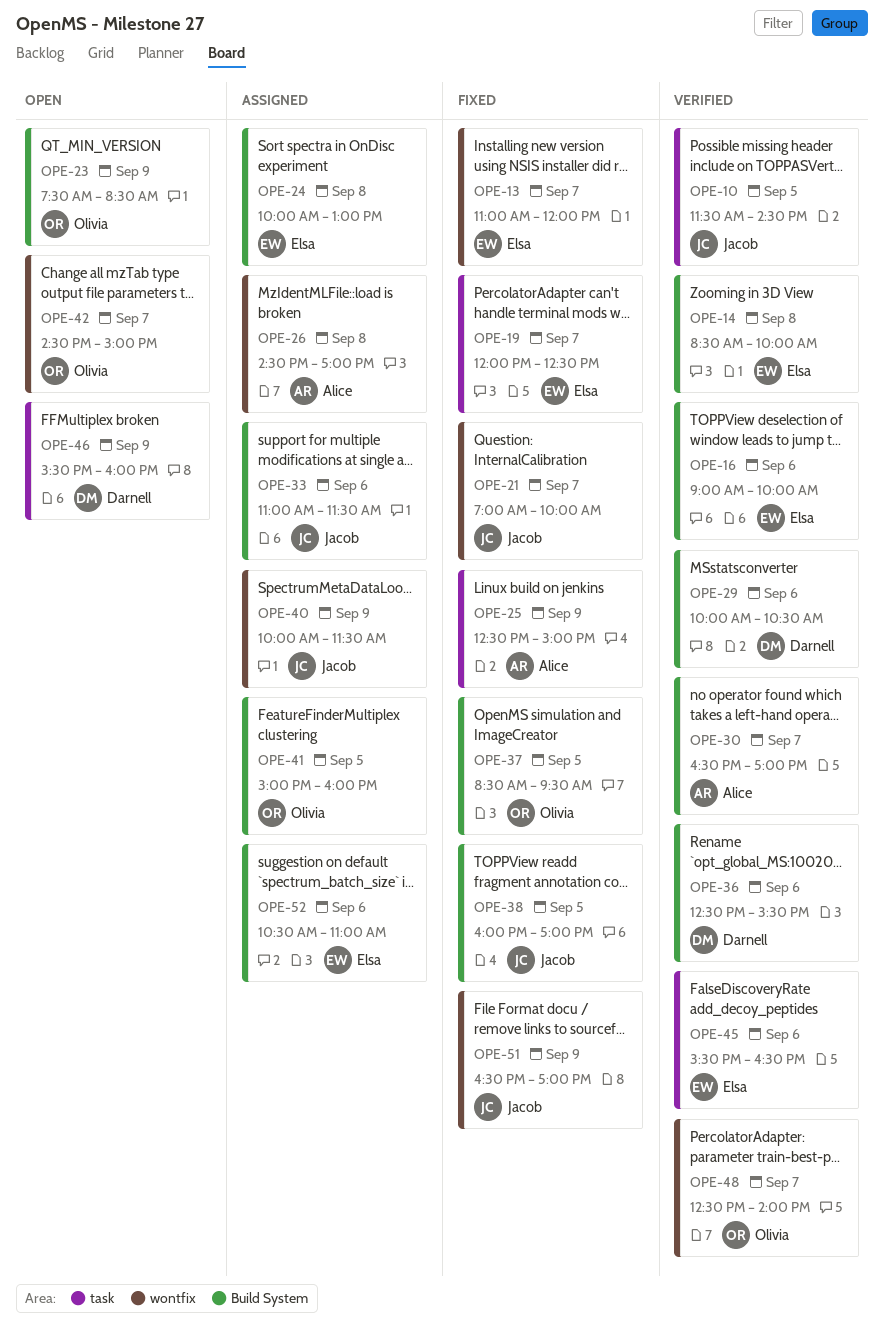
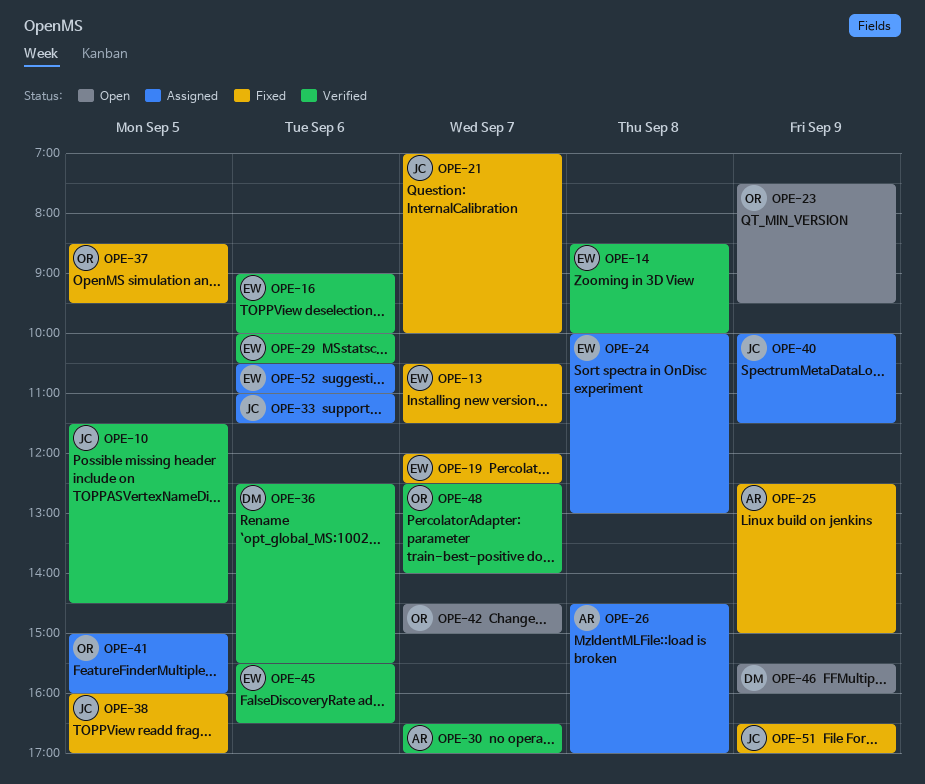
OPE-13, begins: 11:00 -> 10:30
OPE-13, ends: 12:00 -> 11:30
OPE-23, ends: 08:30 -> 09:30
OPE-29, owner: Darnell -> Elsa

